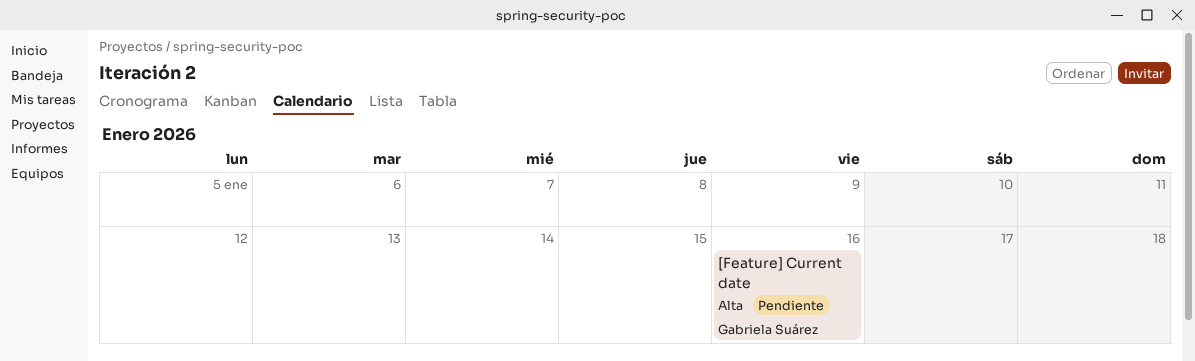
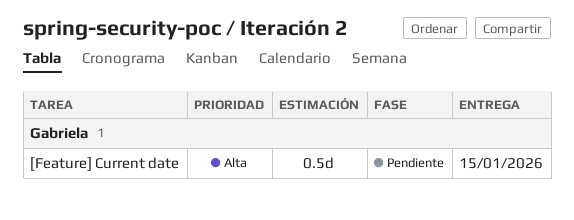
[Feature] Current date, due: Jan 16 -> Jan 15

